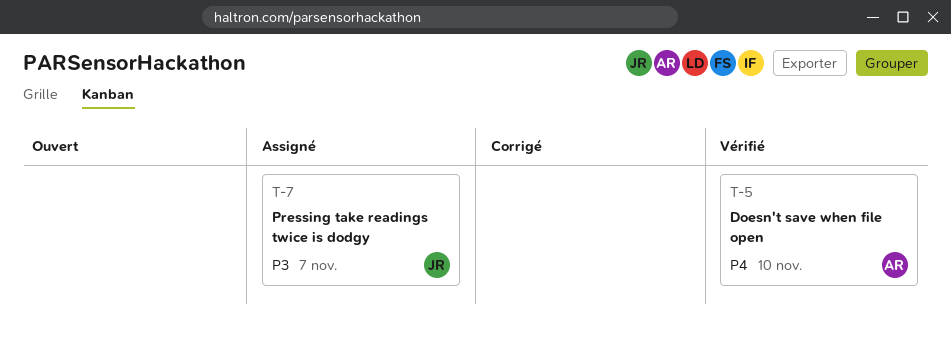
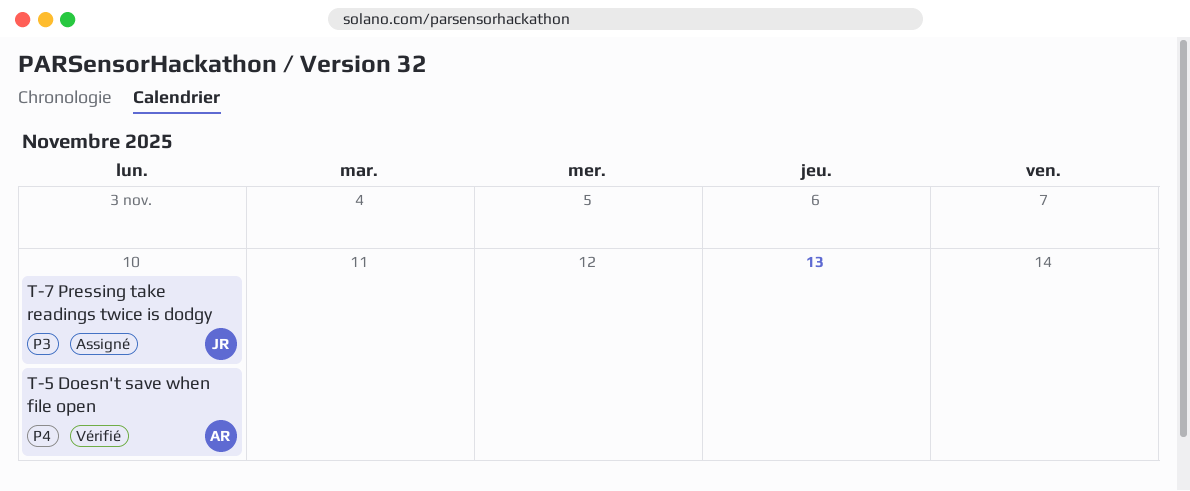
T-7, due: Nov 7 -> Nov 10

